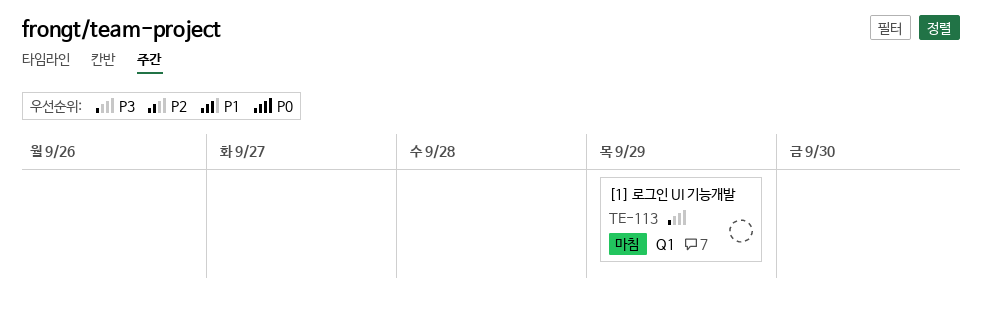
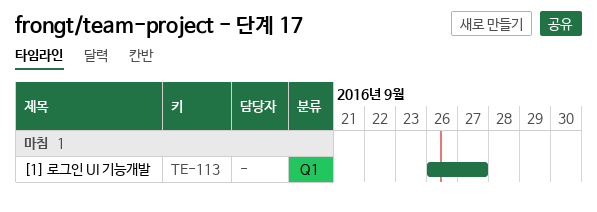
TE-113, due: Sep 29 -> Sep 27

